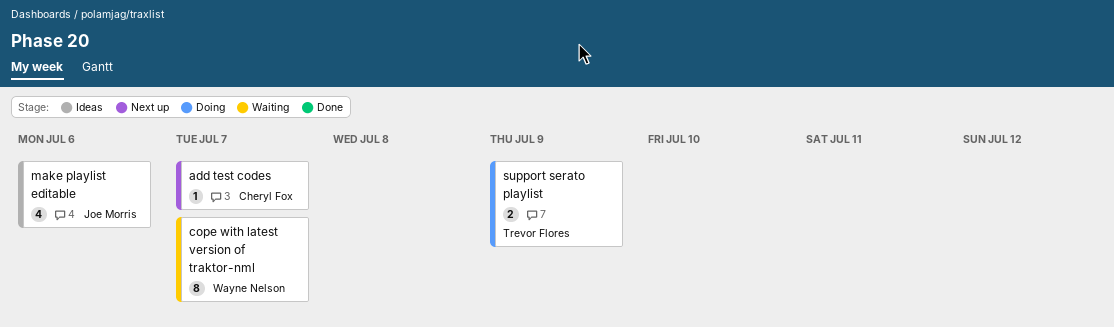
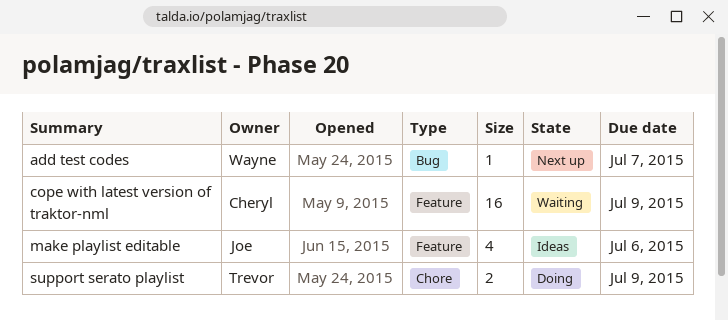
add test codes, owner: Cheryl Fox -> Wayne Nelson
cope with latest version of traktor-nml, owner: Wayne Nelson -> Cheryl Fox
cope with latest version of traktor-nml, estimate: 8 -> 16
cope with latest version of traktor-nml, due: Jul 7 -> Jul 9

